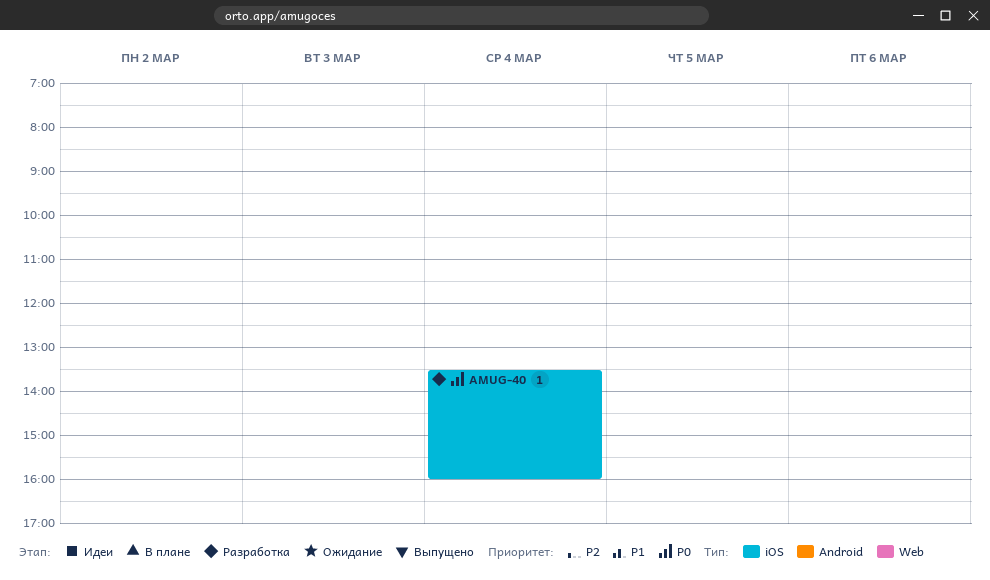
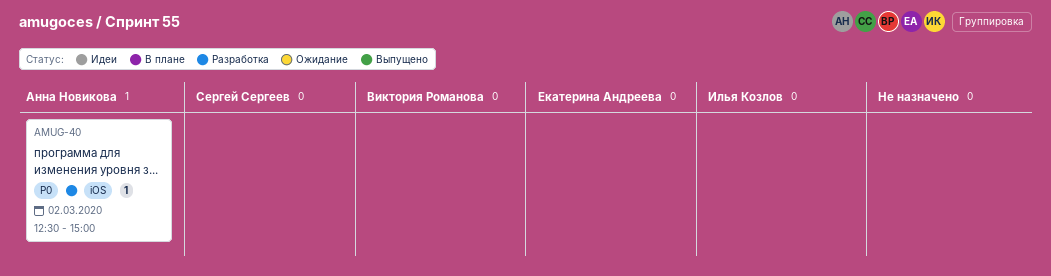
AMUG-40, day: Mar 4 -> Mar 2
AMUG-40, begins: 13:30 -> 12:30
AMUG-40, ends: 16:00 -> 15:00

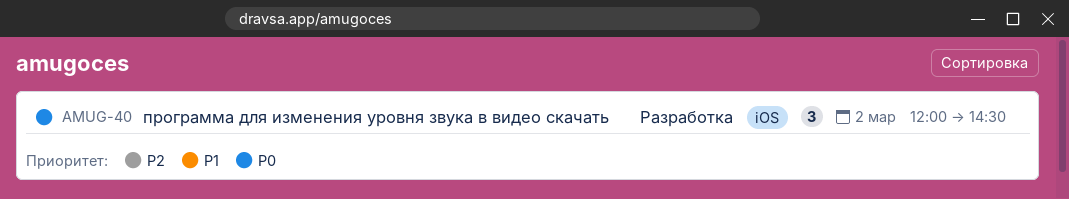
AMUG-40, estimate: 1 -> 3
AMUG-40, begins: 12:30 -> 12:00
AMUG-40, ends: 15:00 -> 14:30

